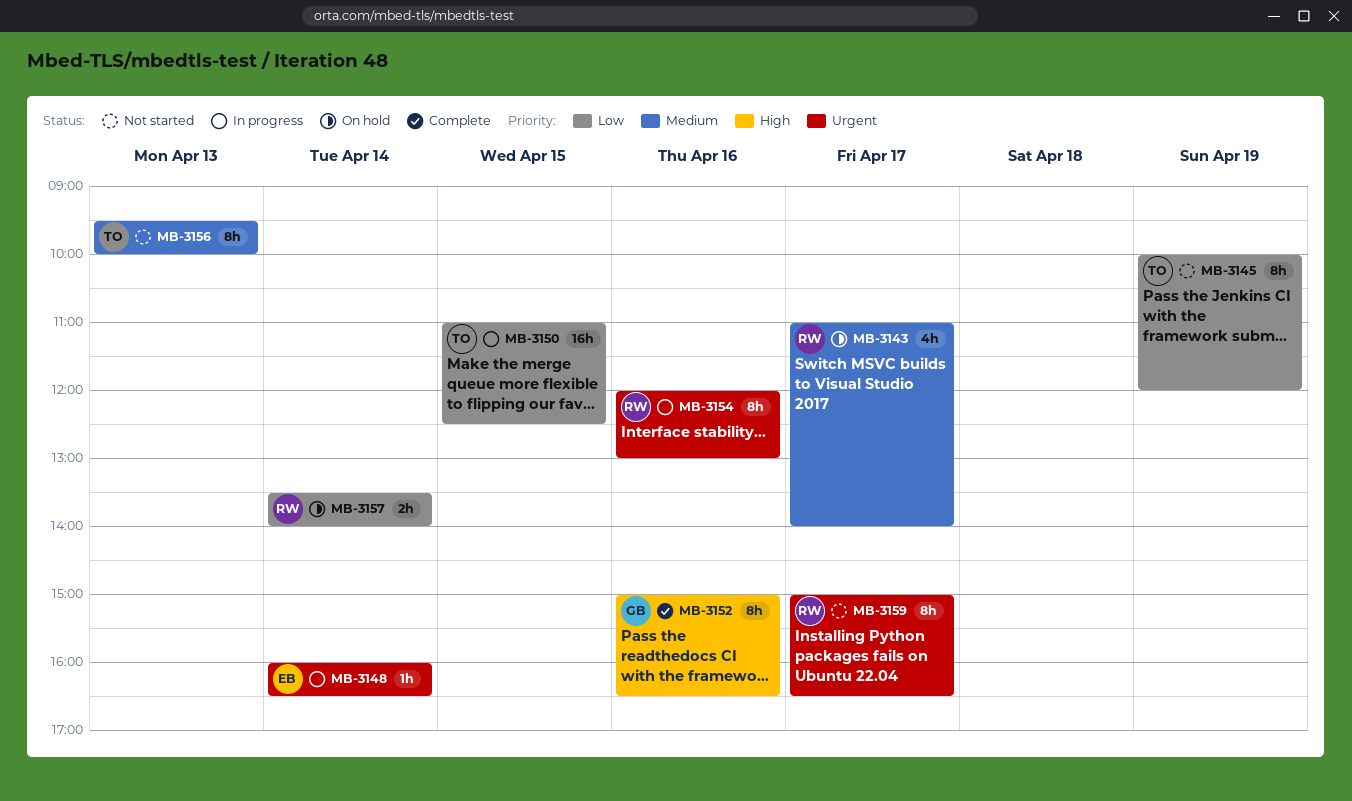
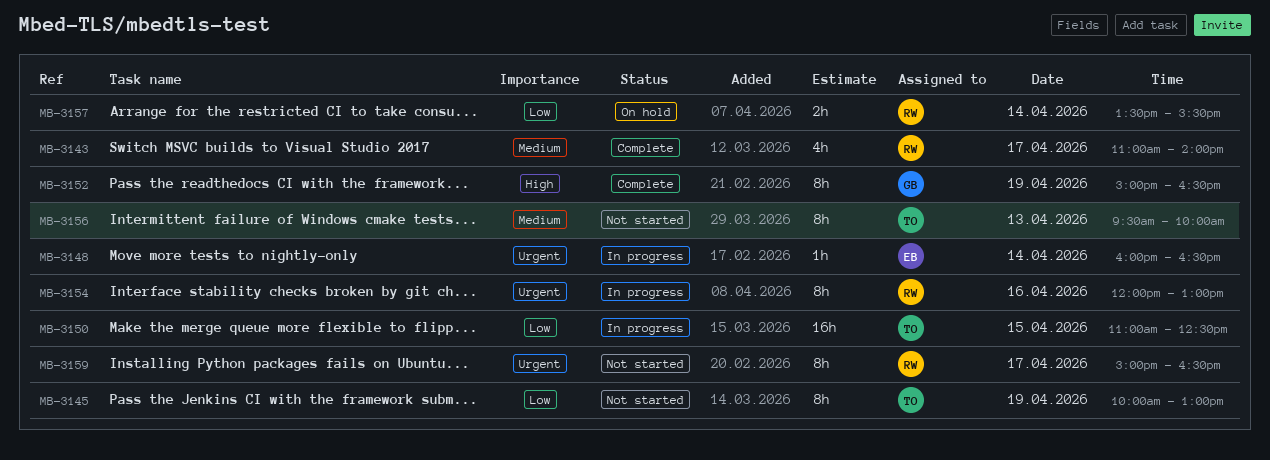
MB-3143, status: On hold -> Complete
MB-3145, ends: 12:00 -> 13:00
MB-3152, day: Apr 16 -> Apr 19
MB-3157, ends: 14:00 -> 15:30

